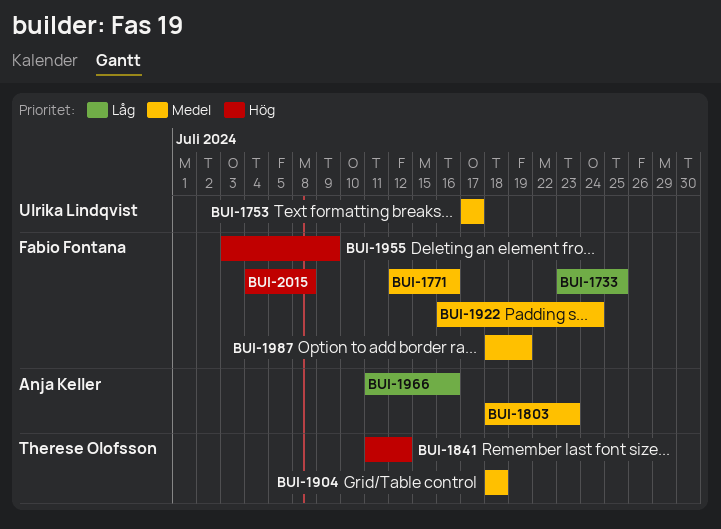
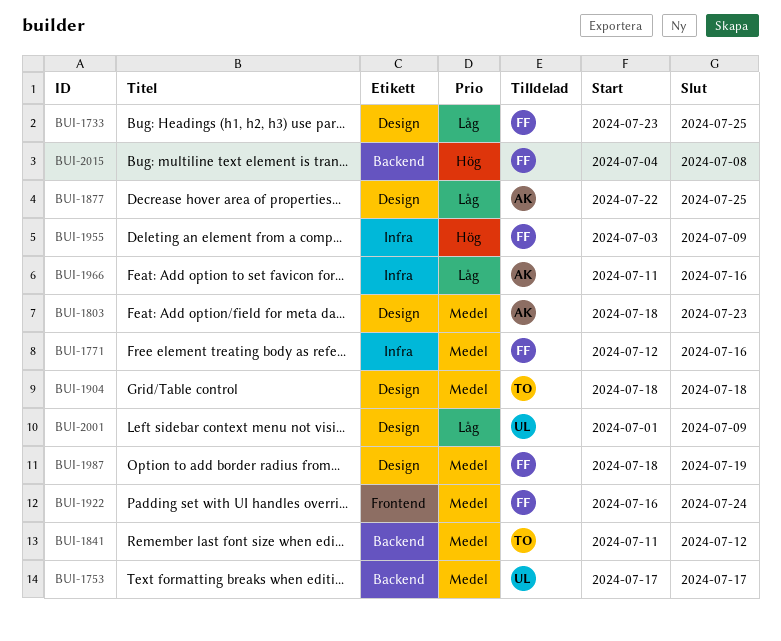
BUI-1841, priority: Hög -> Medel
BUI-1877: none -> present
BUI-2001: none -> present

